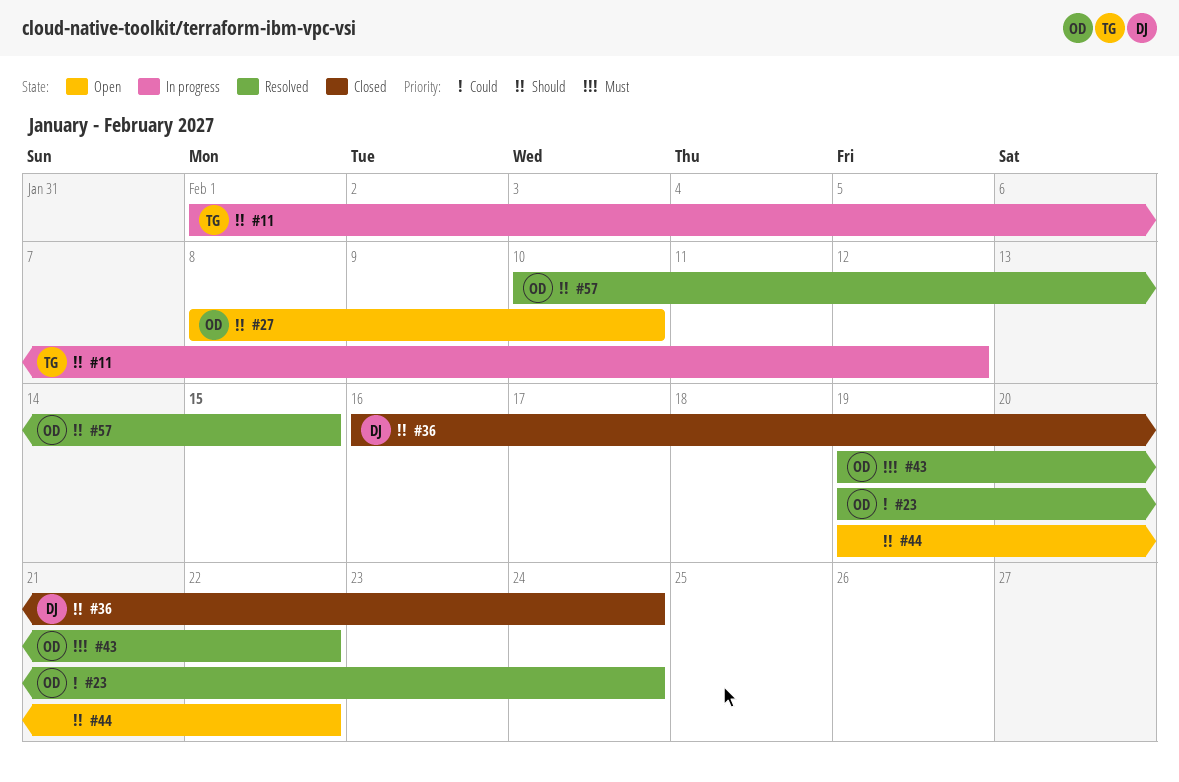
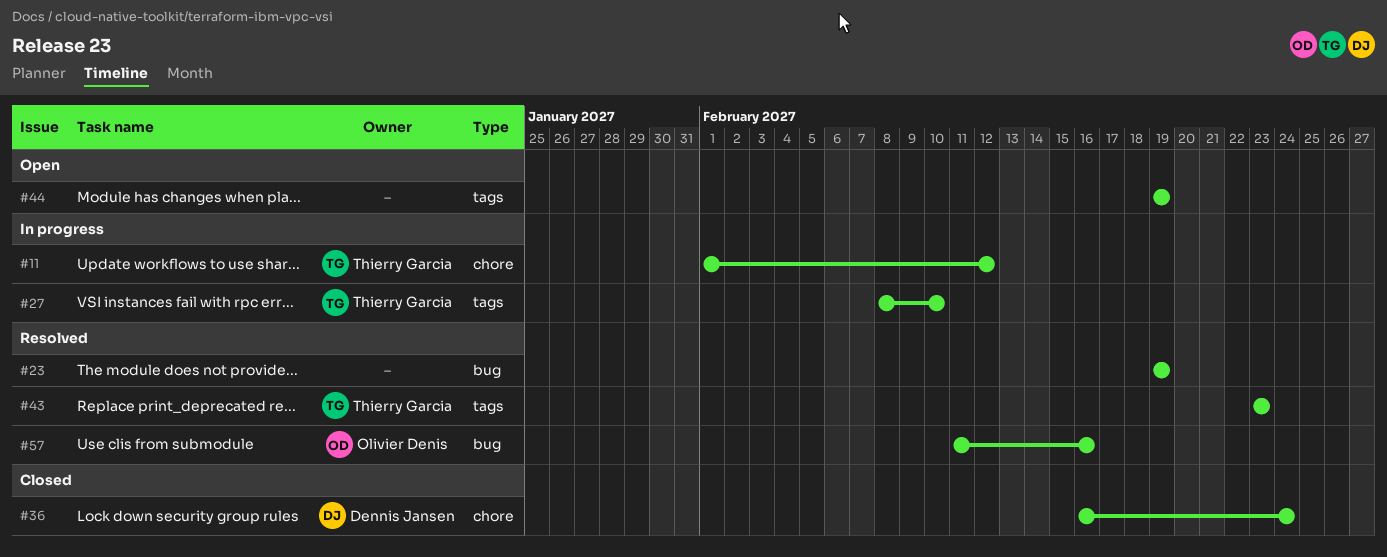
#23, owner: Olivier Denis -> none
#23, due: Feb 24 -> Feb 19
#27, status: Open -> In progress
#27, owner: Olivier Denis -> Thierry Garcia
#43, owner: Olivier Denis -> Thierry Garcia
#43, start: Feb 19 -> Feb 23
#43, due: Feb 22 -> Feb 23
#44, due: Feb 22 -> Feb 19
#57, start: Feb 10 -> Feb 11
#57, due: Feb 15 -> Feb 16

